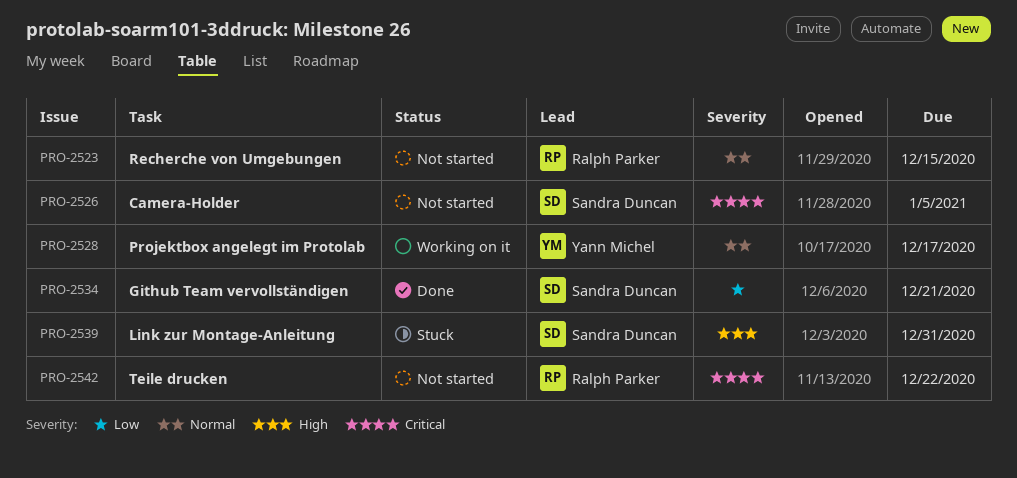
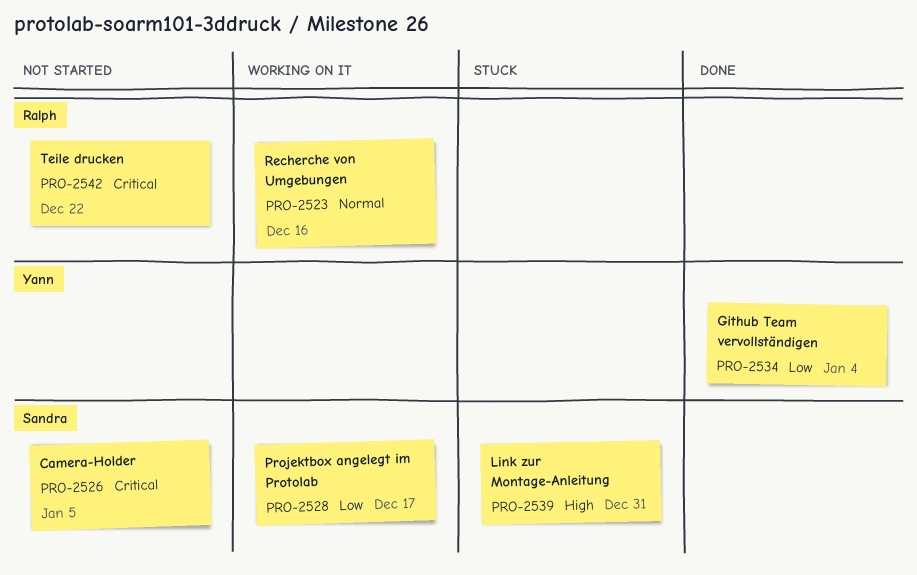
PRO-2523, status: Not started -> Working on it
PRO-2523, due: Dec 15 -> Dec 16
PRO-2528, owner: Yann Michel -> Sandra Duncan
PRO-2528, priority: Normal -> Low
PRO-2534, owner: Sandra Duncan -> Yann Michel
PRO-2534, due: Dec 21 -> Jan 4

